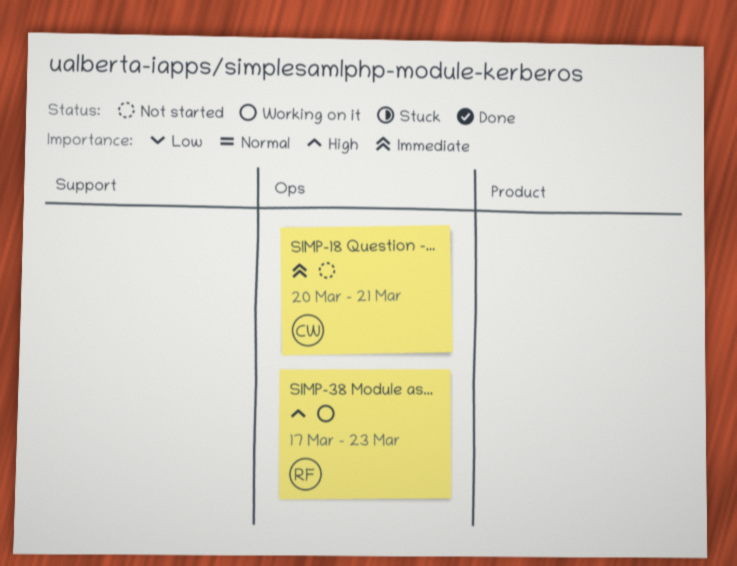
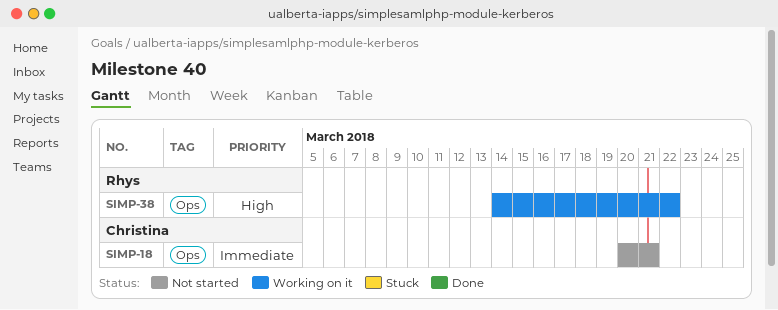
SIMP-38, start: Mar 17 -> Mar 14
SIMP-38, due: Mar 23 -> Mar 22

